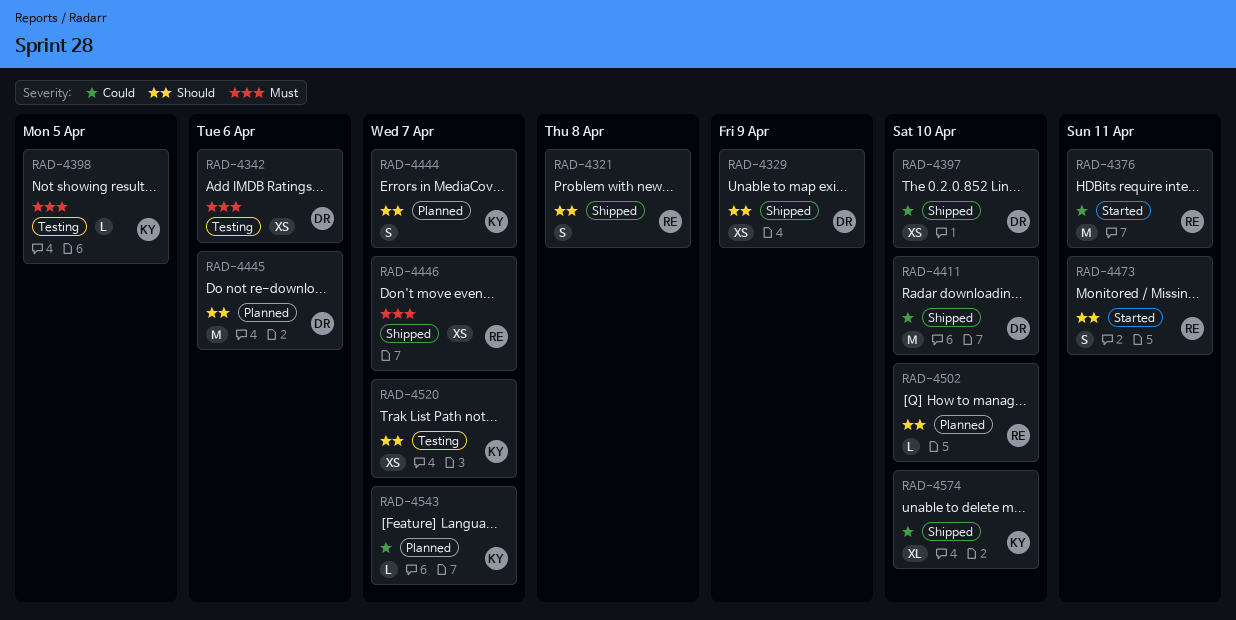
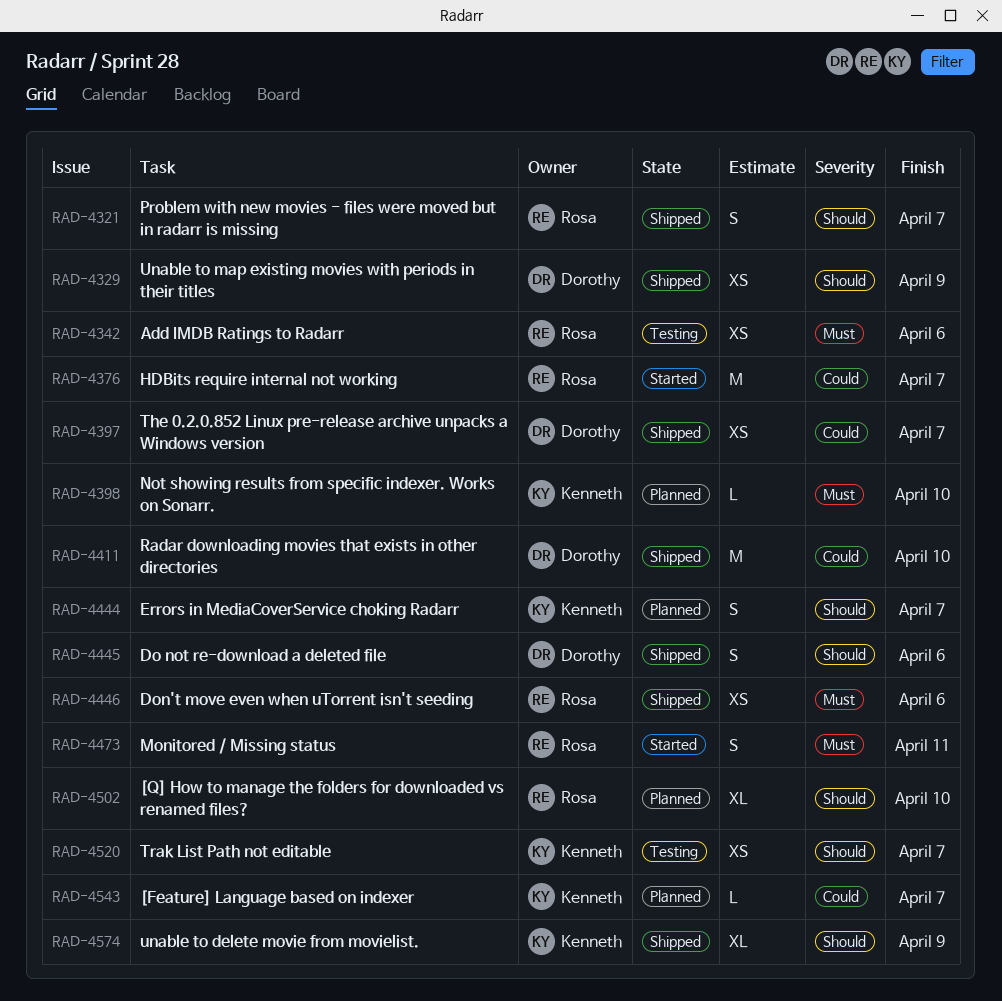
RAD-4321, due: Apr 8 -> Apr 7
RAD-4342, owner: Dorothy -> Rosa
RAD-4376, due: Apr 11 -> Apr 7
RAD-4397, due: Apr 10 -> Apr 7
RAD-4398, status: Testing -> Planned
RAD-4398, due: Apr 5 -> Apr 10
RAD-4445, status: Planned -> Shipped
RAD-4445, estimate: M -> S
RAD-4446, due: Apr 7 -> Apr 6
RAD-4473, priority: Should -> Must
RAD-4502, estimate: L -> XL
RAD-4574, priority: Could -> Should
RAD-4574, due: Apr 10 -> Apr 9

